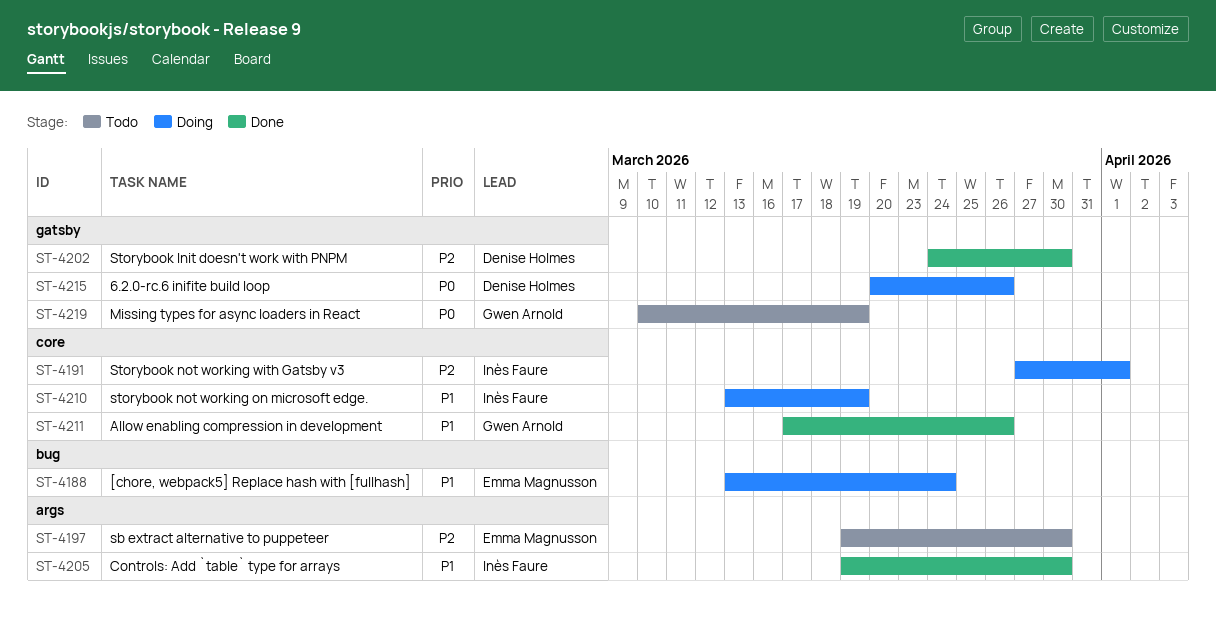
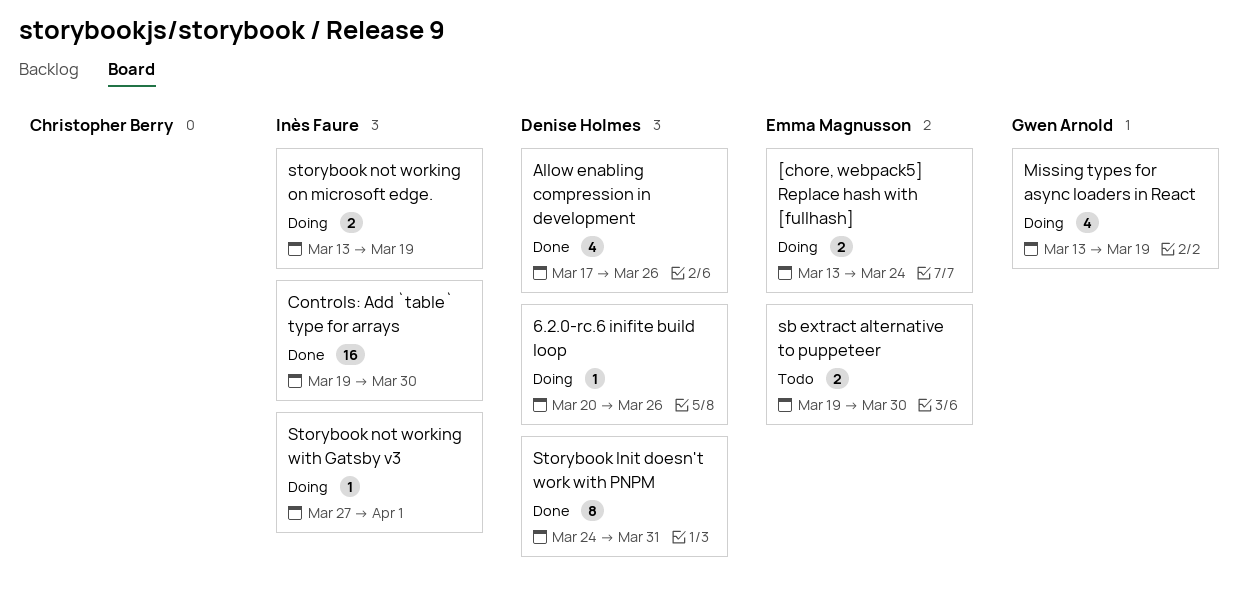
Allow enabling compression in development, owner: Gwen Arnold -> Denise Holmes
Missing types for async loaders in React, status: Todo -> Doing
Missing types for async loaders in React, start: Mar 10 -> Mar 13
Storybook Init doesn't work with PNPM, due: Mar 30 -> Mar 31

